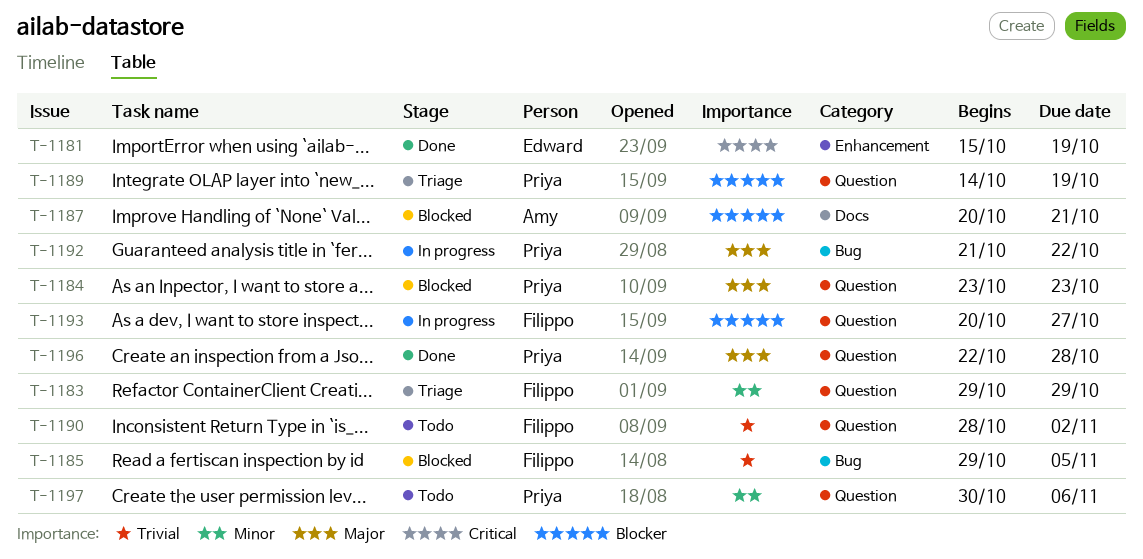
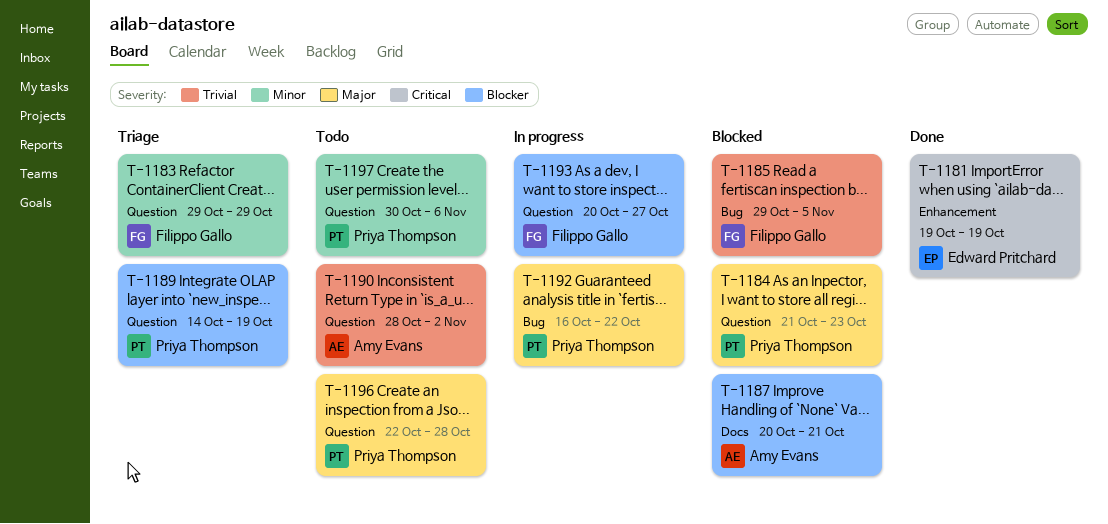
T-1181, start: Oct 15 -> Oct 19
T-1184, start: Oct 23 -> Oct 21
T-1190, owner: Filippo Gallo -> Amy Evans
T-1192, start: Oct 21 -> Oct 16
T-1196, status: Done -> Todo

